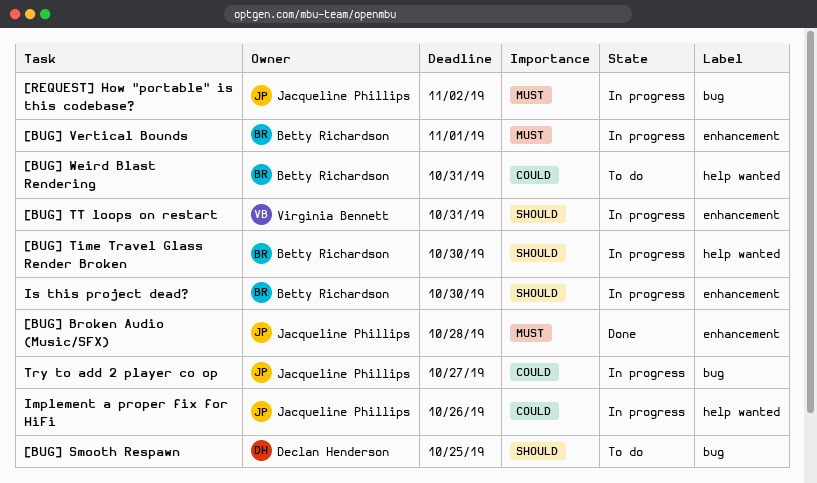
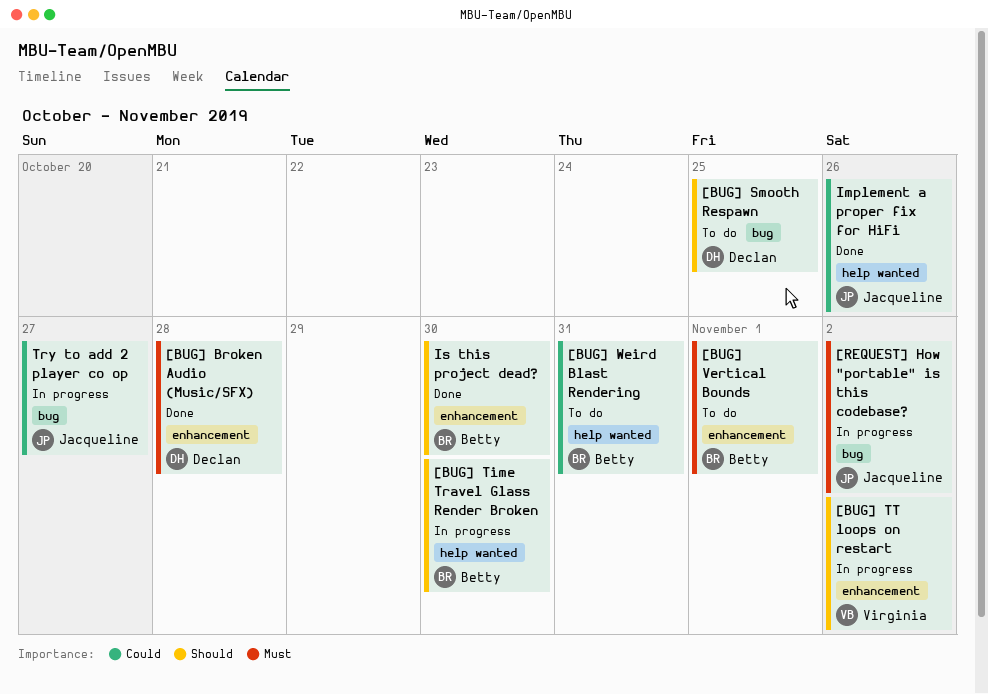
[BUG] Broken Audio (Music/SFX), owner: Jacqueline Phillips -> Declan Henderson
[BUG] TT loops on restart, due: Oct 31 -> Nov 2
[BUG] Vertical Bounds, status: In progress -> To do
Implement a proper fix for HiFi, status: In progress -> Done
Is this project dead?, status: In progress -> Done

